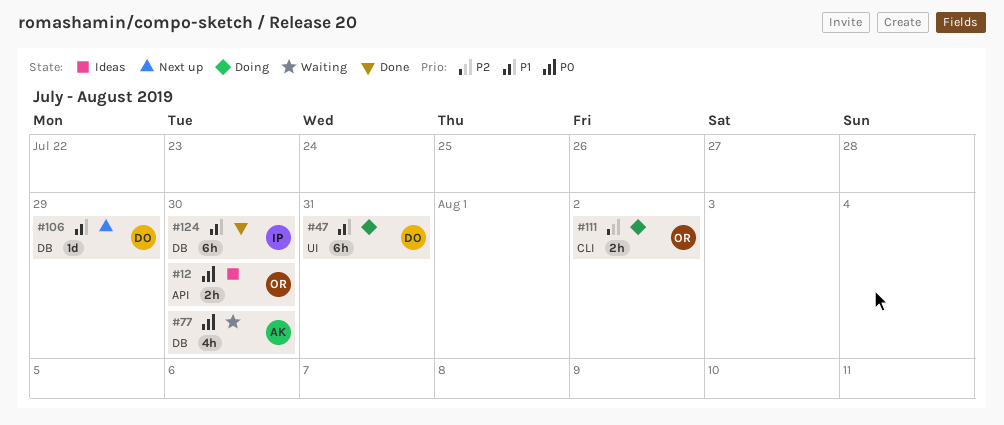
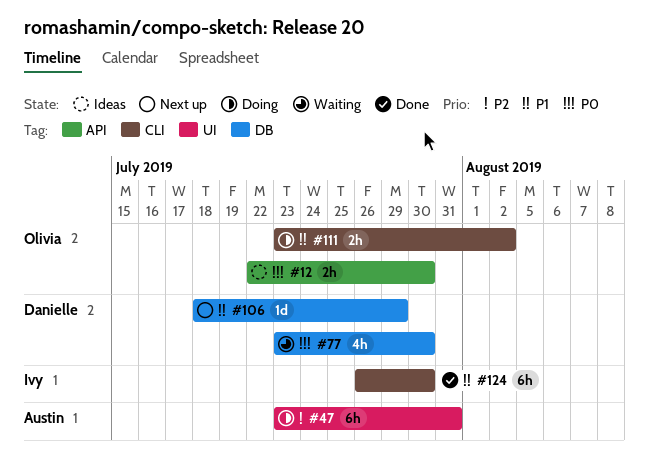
#47, owner: Danielle -> Austin
#47, priority: P1 -> P2
#77, owner: Austin -> Danielle
#111, priority: P2 -> P1
#124, label: DB -> CLI

